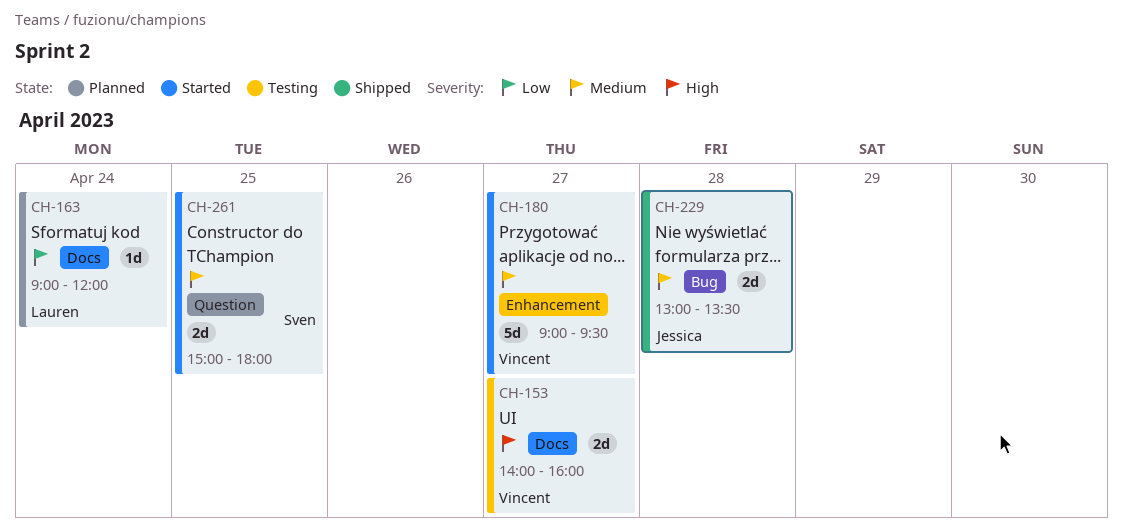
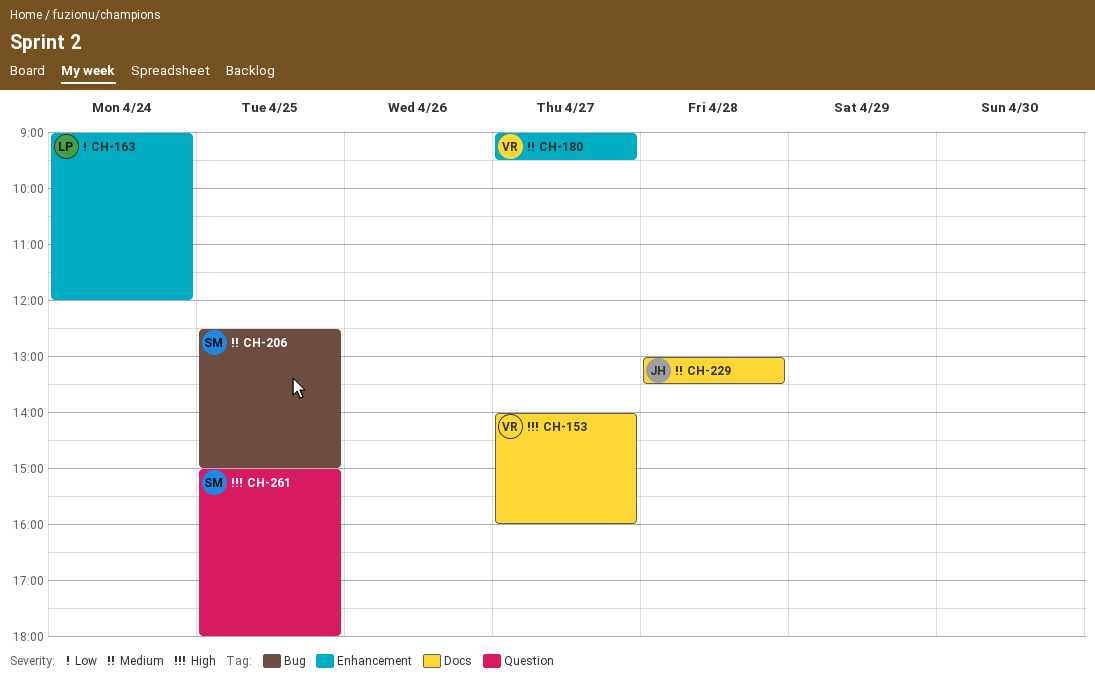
CH-163, label: Docs -> Enhancement
CH-206: none -> present
CH-229, label: Bug -> Docs
CH-261, priority: Medium -> High

